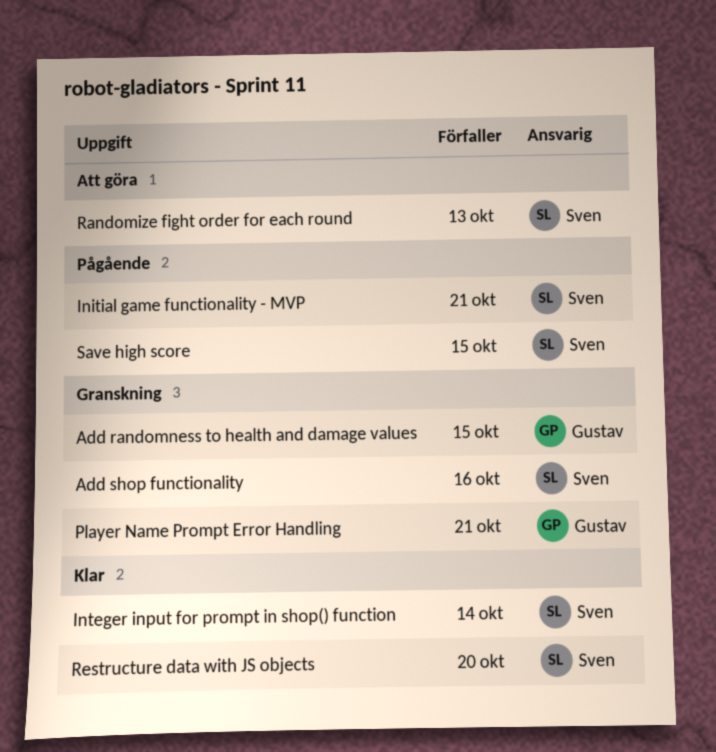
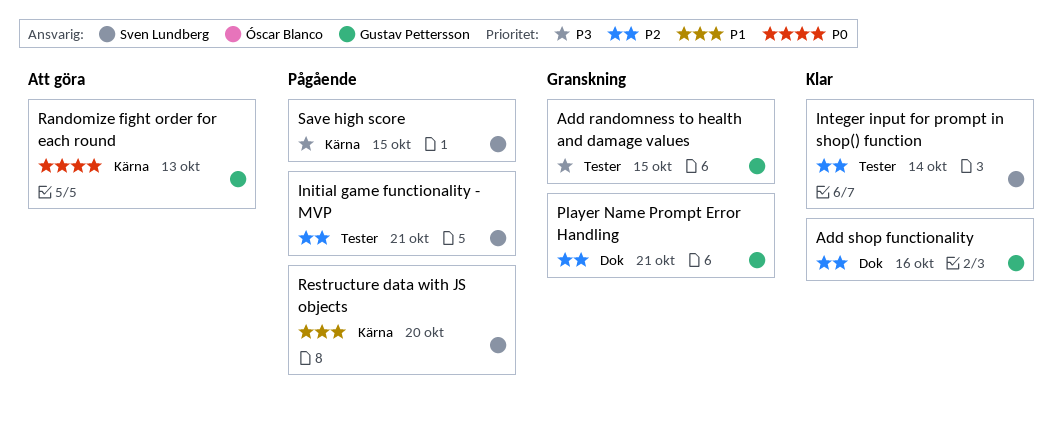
Add shop functionality, status: Granskning -> Klar
Add shop functionality, owner: Sven Lundberg -> Gustav Pettersson
Randomize fight order for each round, owner: Sven Lundberg -> Gustav Pettersson
Restructure data with JS objects, status: Klar -> Pågående

